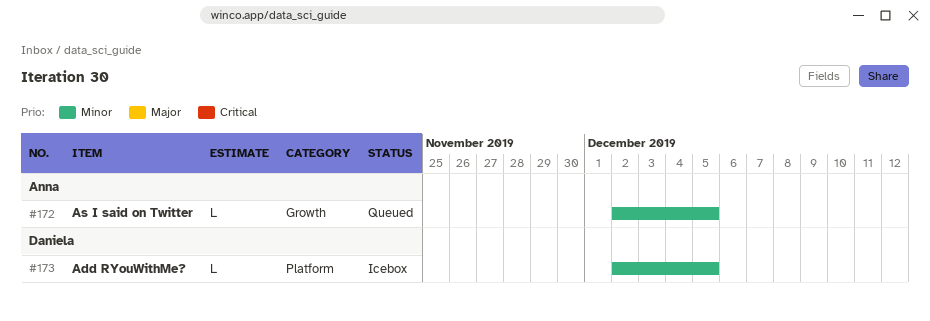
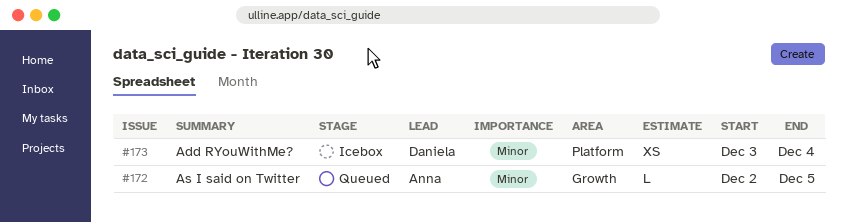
#173, estimate: L -> XS
#173, start: Dec 2 -> Dec 3
#173, due: Dec 5 -> Dec 4

